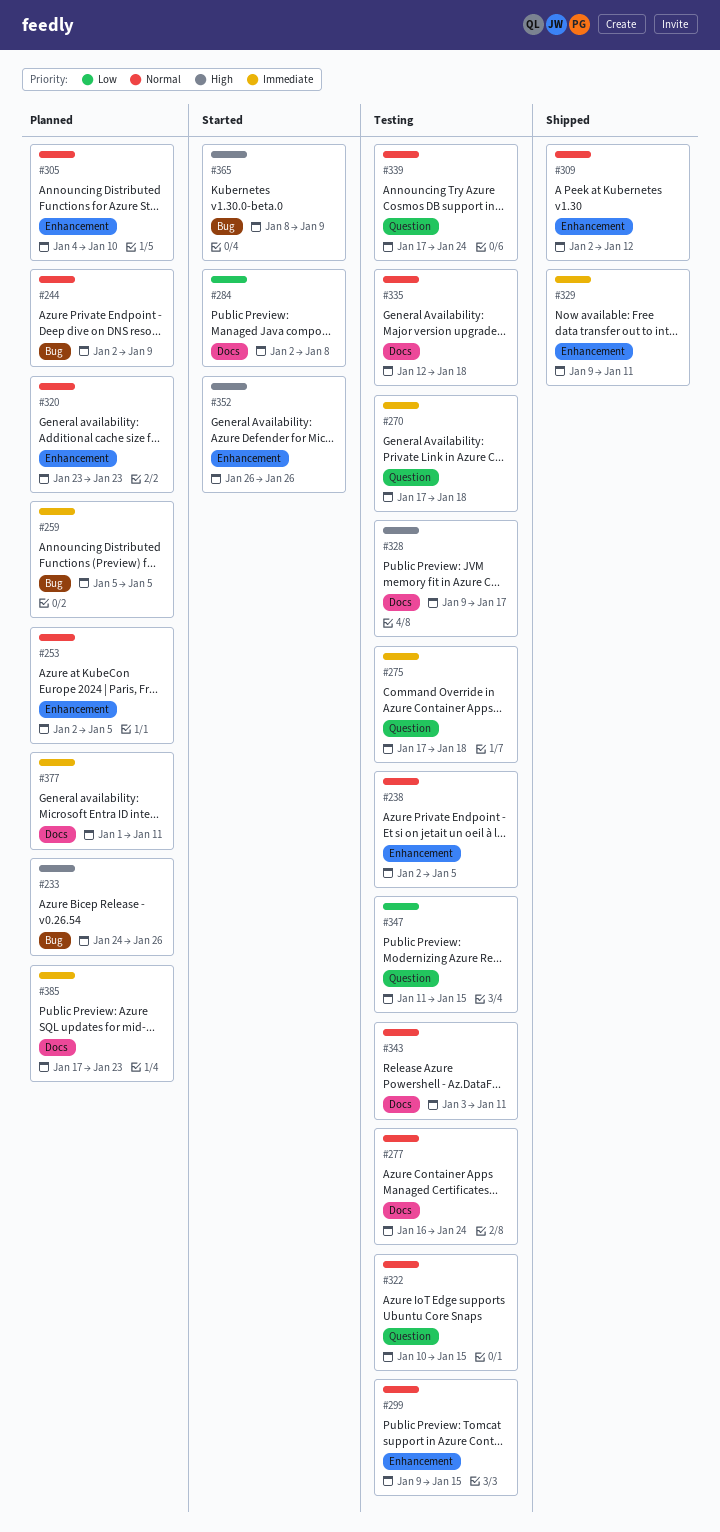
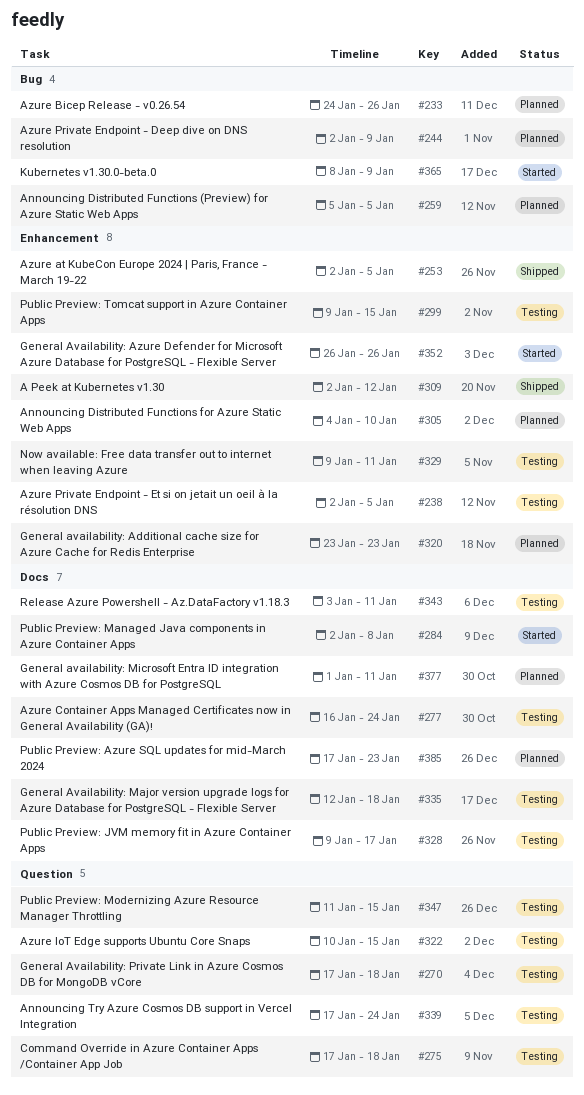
#253, status: Planned -> Shipped
#329, status: Shipped -> Testing

